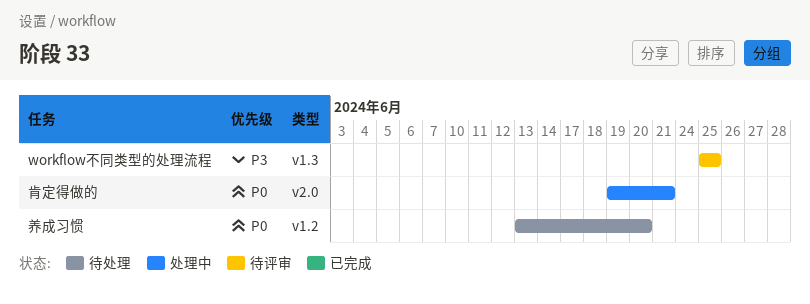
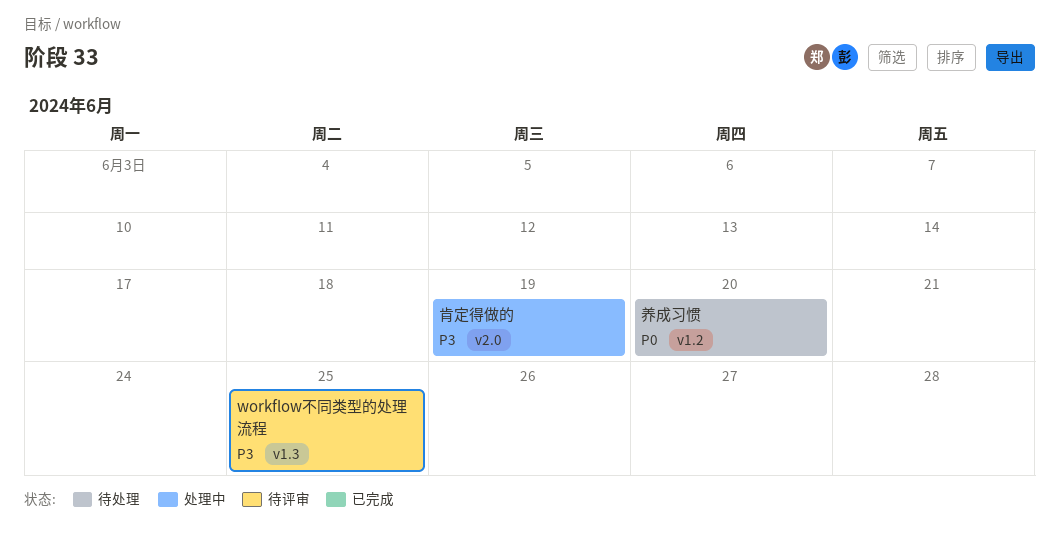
肯定得做的, priority: P0 -> P3
肯定得做的, due: Jun 21 -> Jun 19

